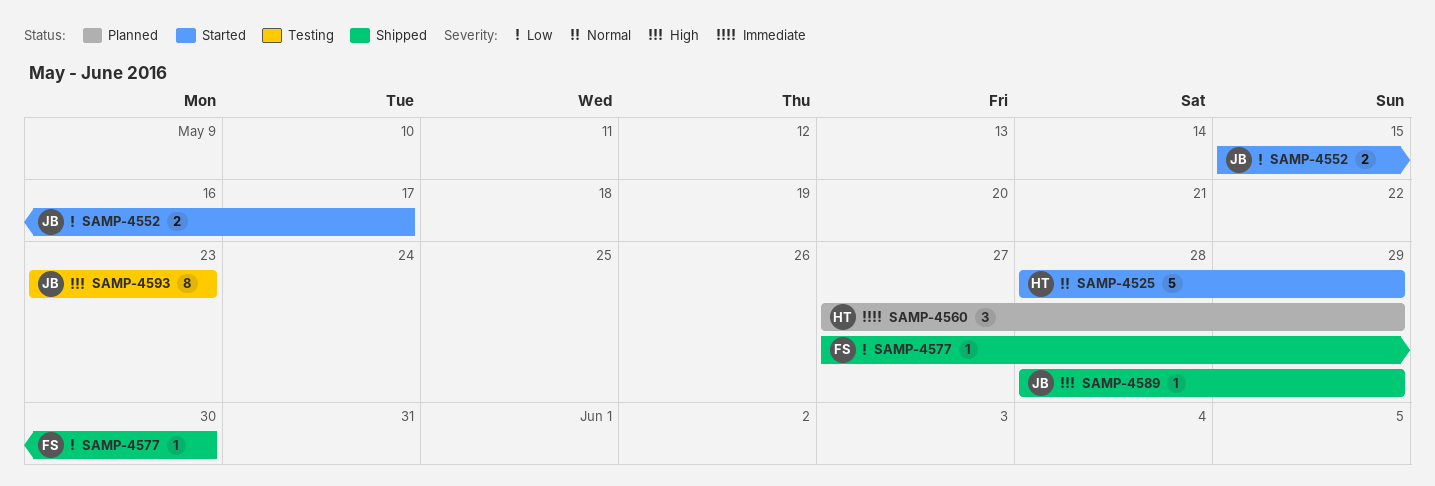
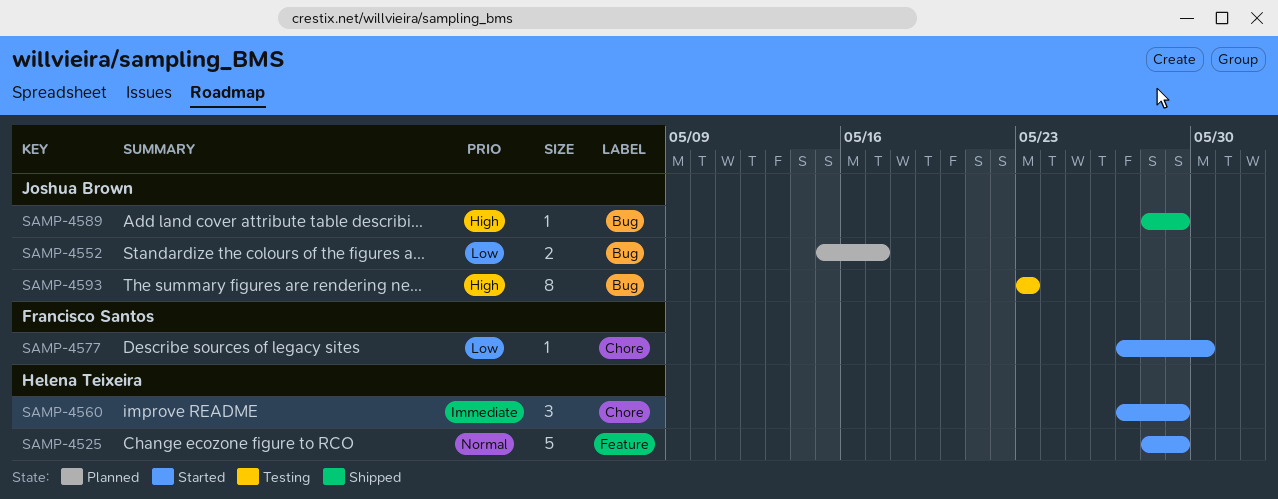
SAMP-4552, status: Started -> Planned
SAMP-4560, status: Planned -> Started
SAMP-4577, status: Shipped -> Started

